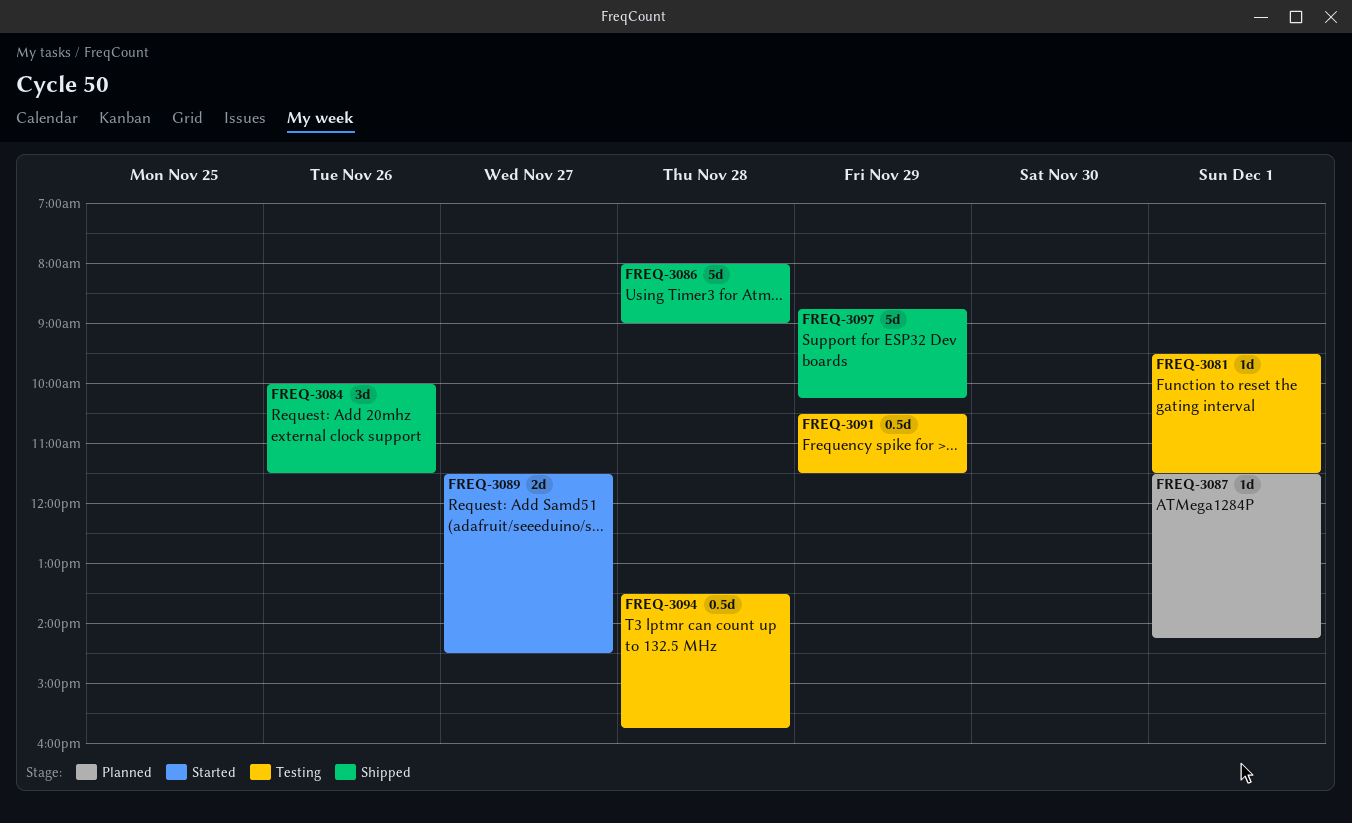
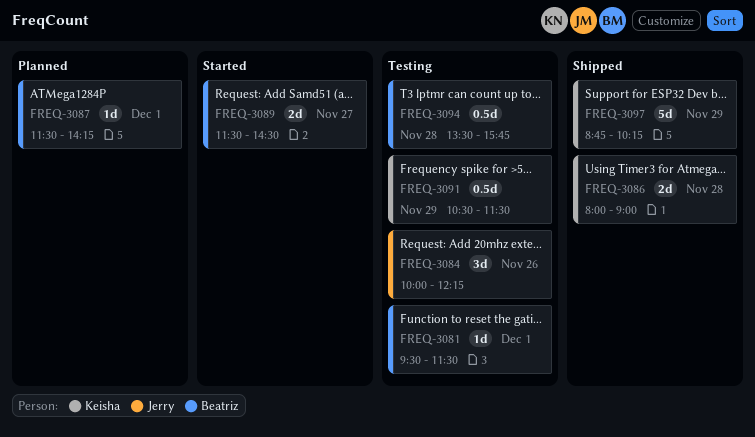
FREQ-3084, status: Shipped -> Testing
FREQ-3084, ends: 11:30 -> 12:15
FREQ-3086, estimate: 5d -> 2d

